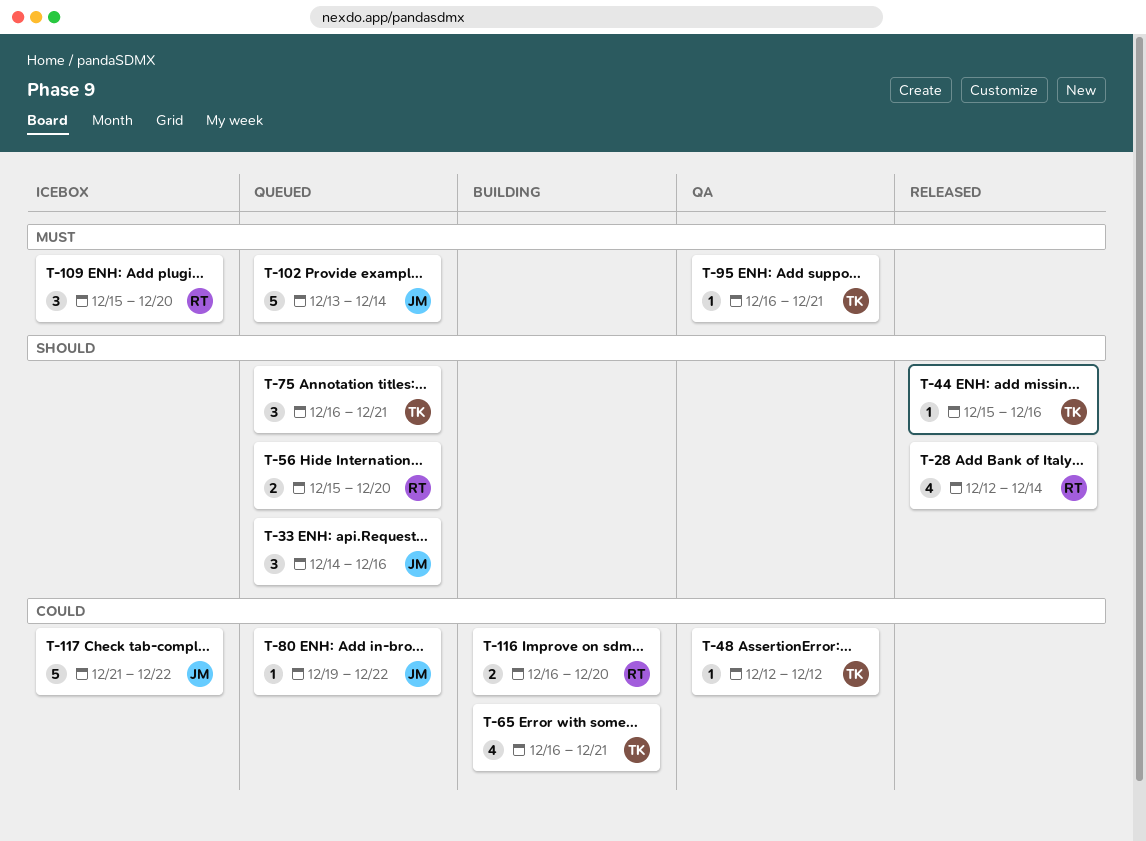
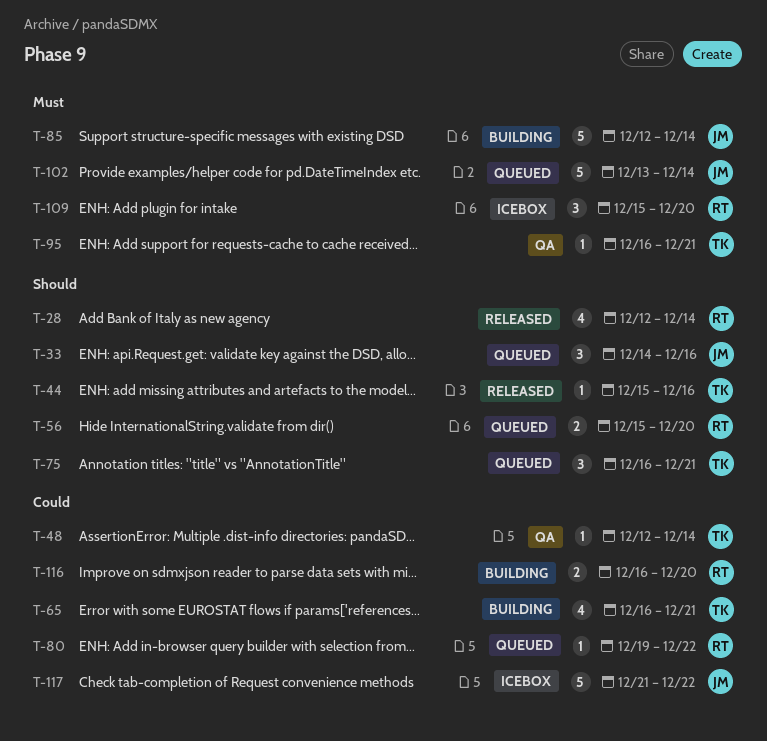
T-48, due: Dec 12 -> Dec 14
T-80, owner: JM -> RT
T-85: none -> present

